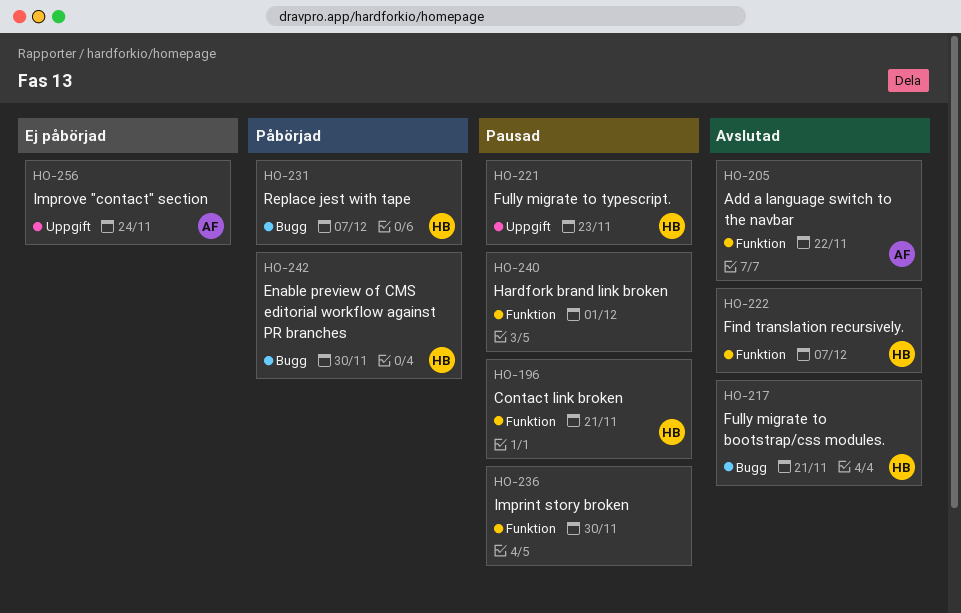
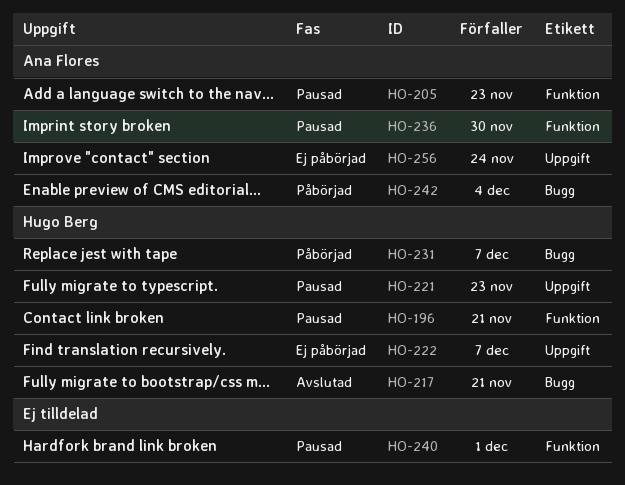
HO-205, status: Avslutad -> Pausad
HO-205, due: Nov 22 -> Nov 23
HO-222, status: Avslutad -> Ej påbörjad
HO-222, label: Funktion -> Uppgift
HO-236, owner: none -> Ana Flores
HO-242, owner: Hugo Berg -> Ana Flores
HO-242, due: Nov 30 -> Dec 4

